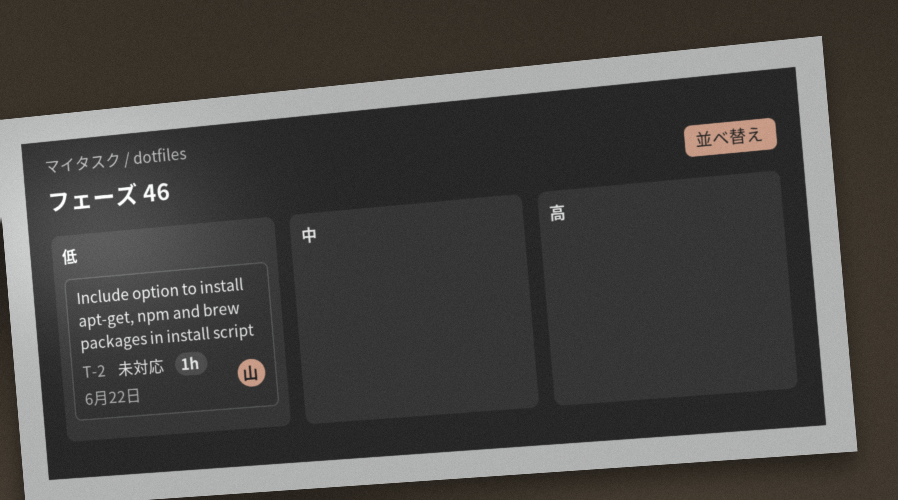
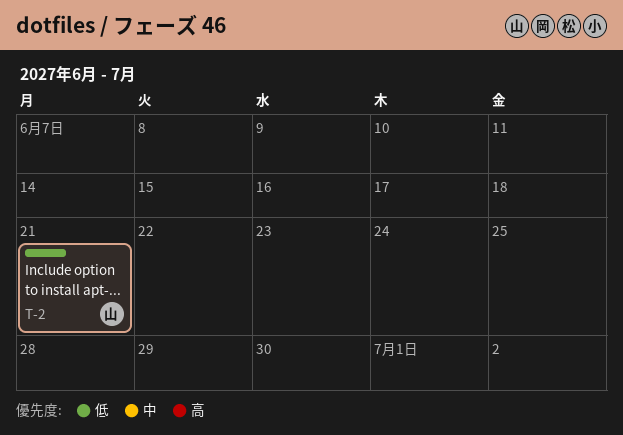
T-2, due: Jun 22 -> Jun 21

